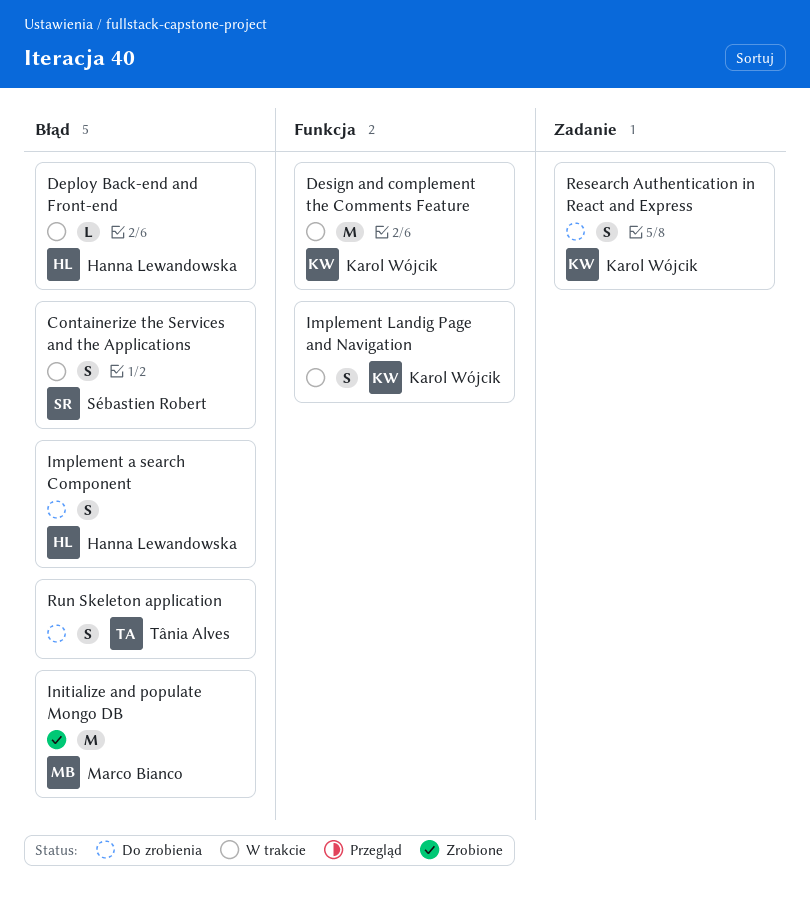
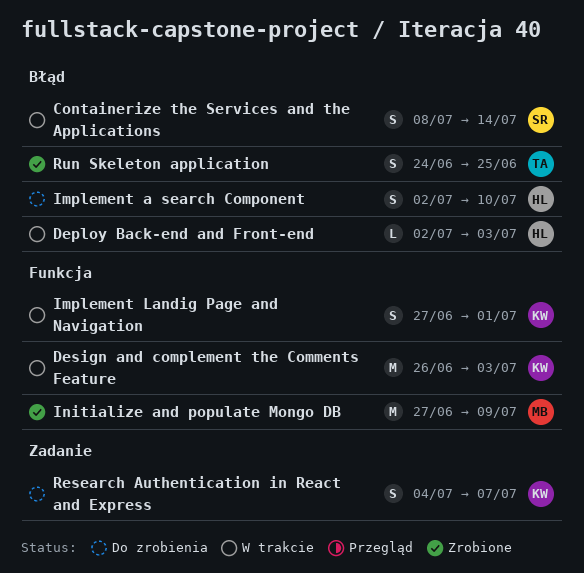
Initialize and populate Mongo DB, label: Błąd -> Funkcja
Run Skeleton application, status: Do zrobienia -> Zrobione

